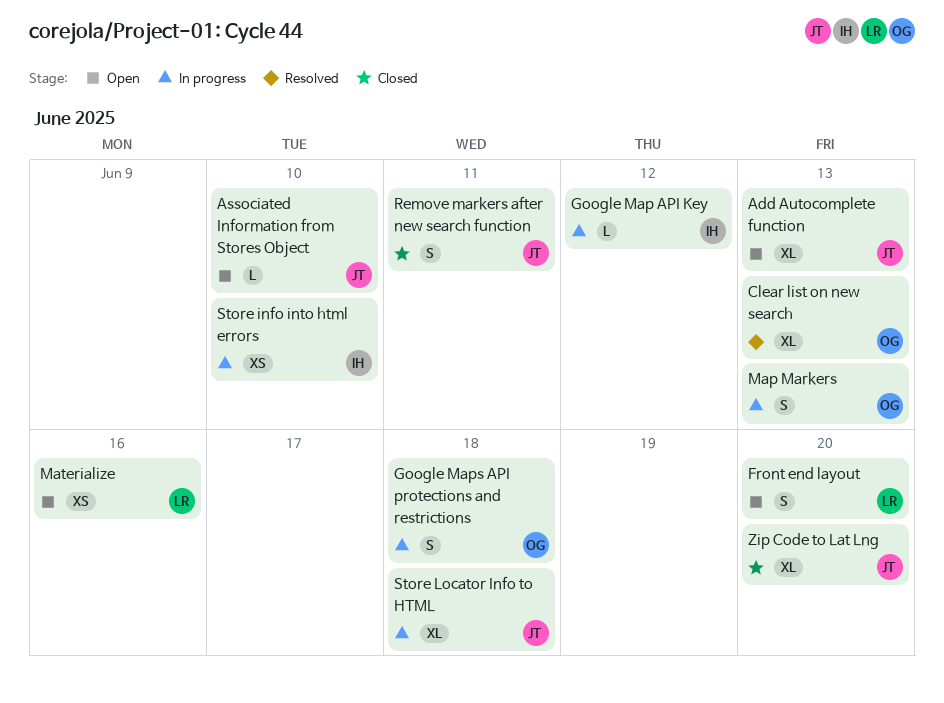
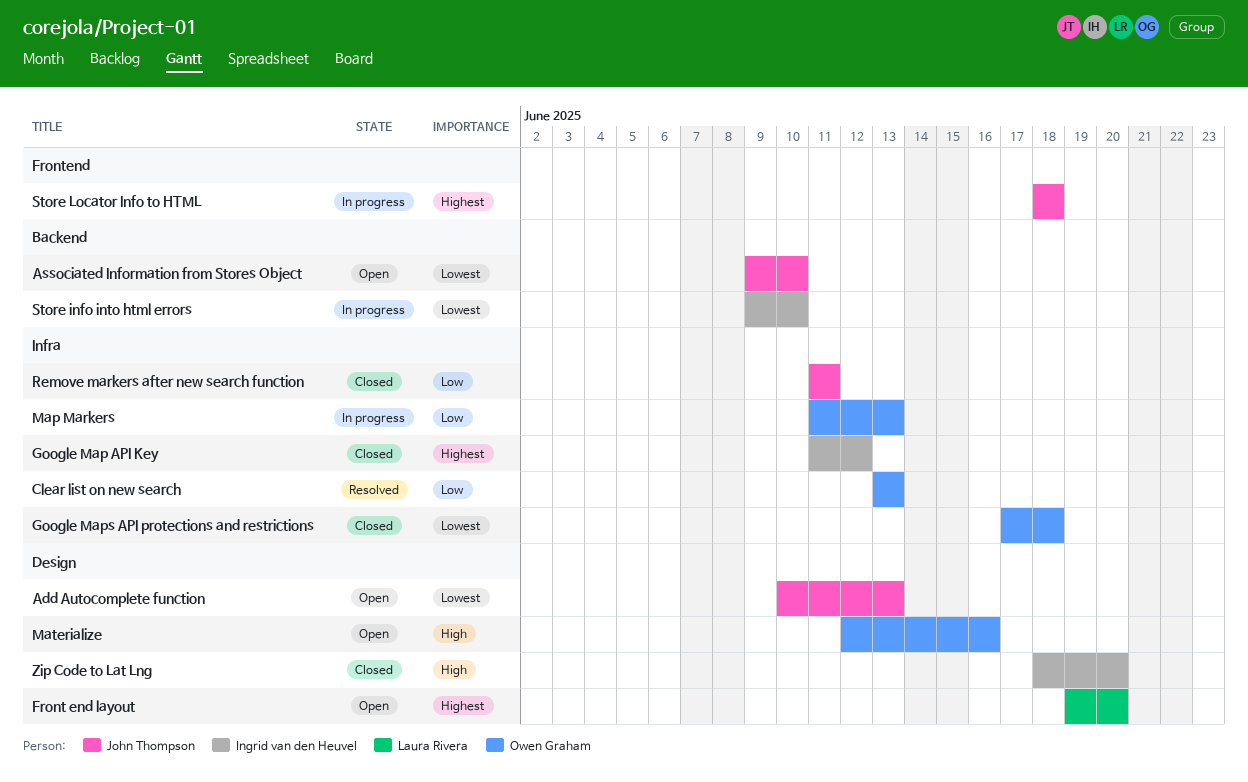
Google Map API Key, status: In progress -> Closed
Google Maps API protections and restrictions, status: In progress -> Closed
Materialize, owner: Laura Rivera -> Owen Graham
Zip Code to Lat Lng, owner: John Thompson -> Ingrid van den Heuvel

